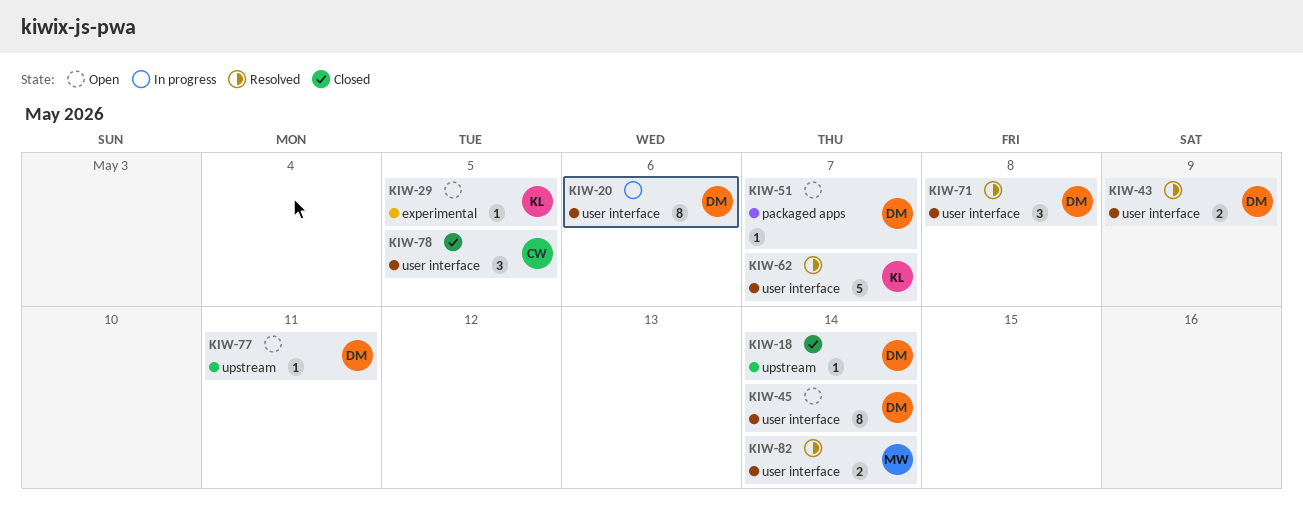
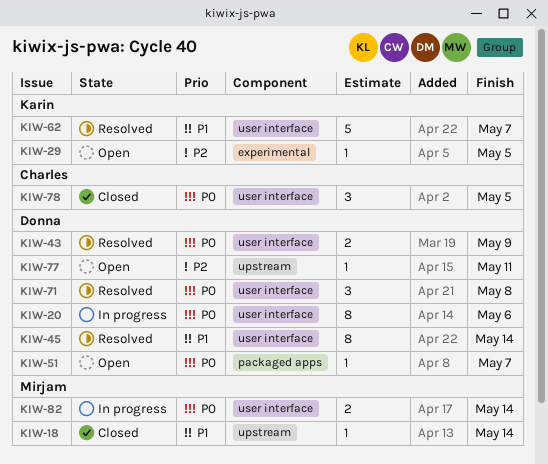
KIW-18, owner: Donna -> Mirjam
KIW-45, status: Open -> Resolved
KIW-82, status: Resolved -> In progress

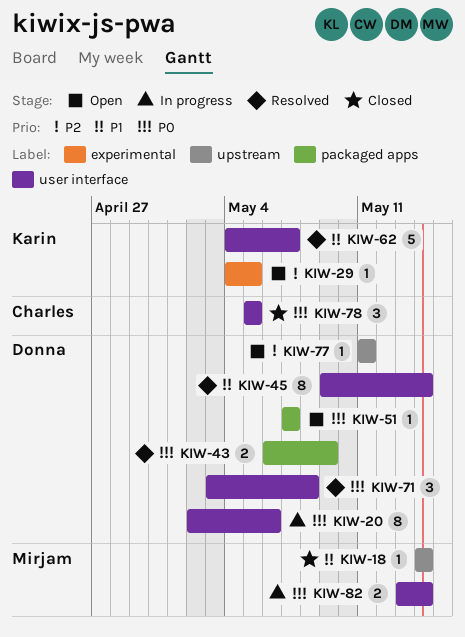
KIW-43, label: user interface -> packaged apps

